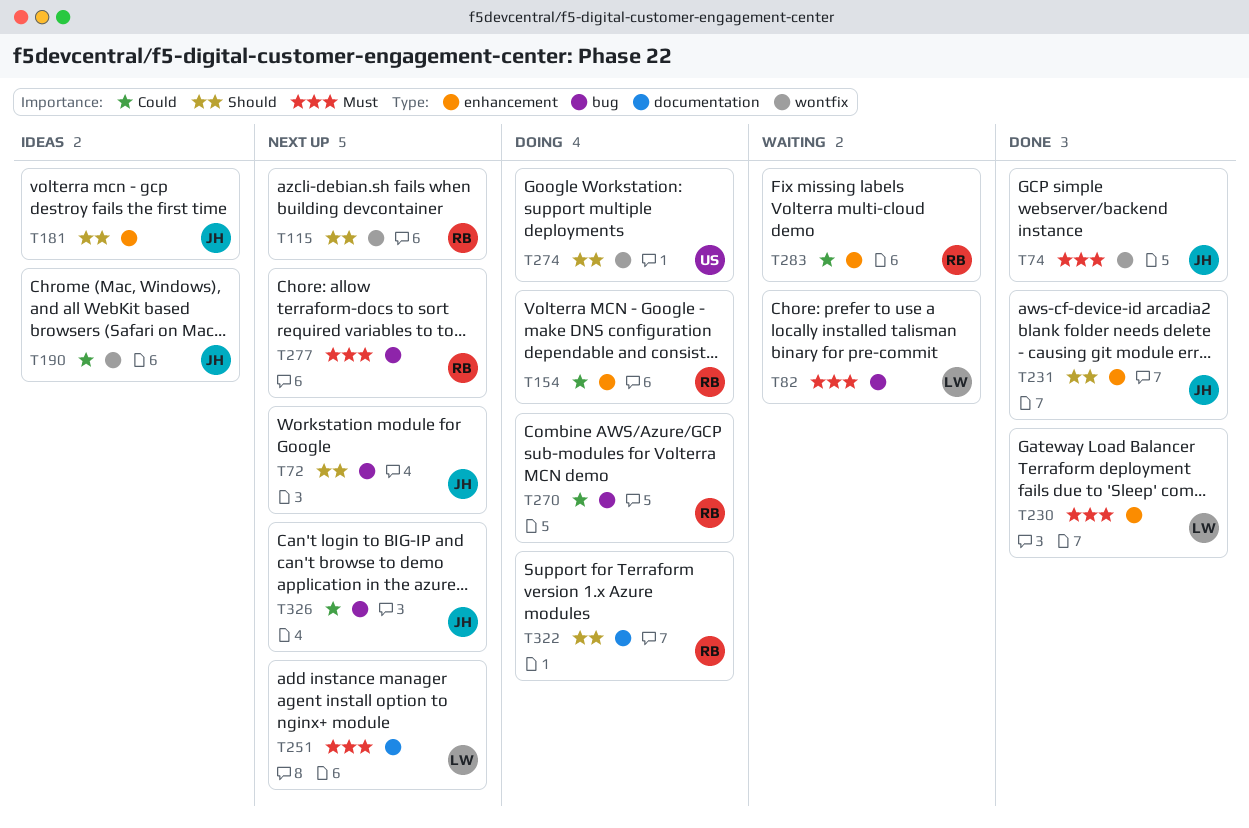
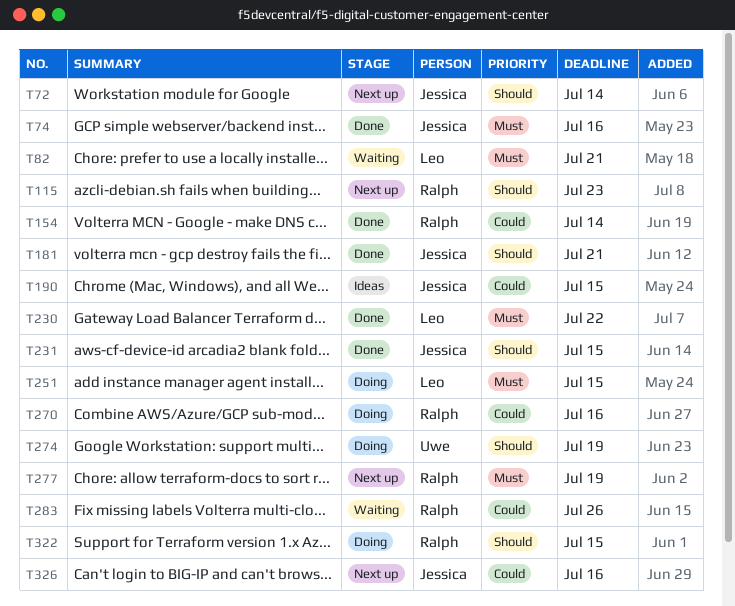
T154, status: Doing -> Done
T181, status: Ideas -> Done
T251, status: Next up -> Doing

